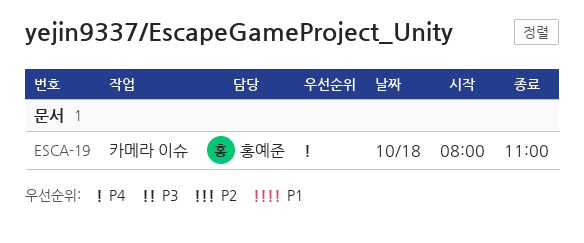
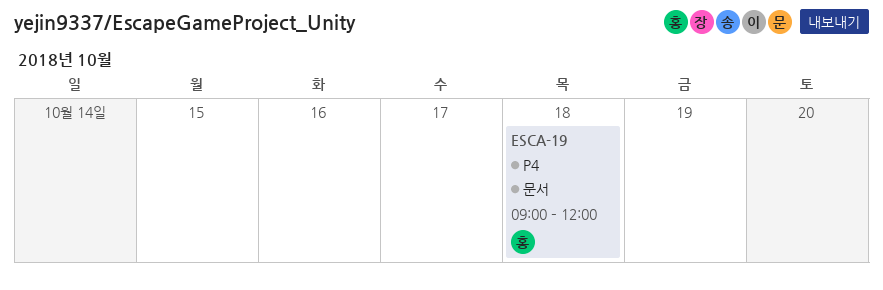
ESCA-19, begins: 08:00 -> 09:00
ESCA-19, ends: 11:00 -> 12:00

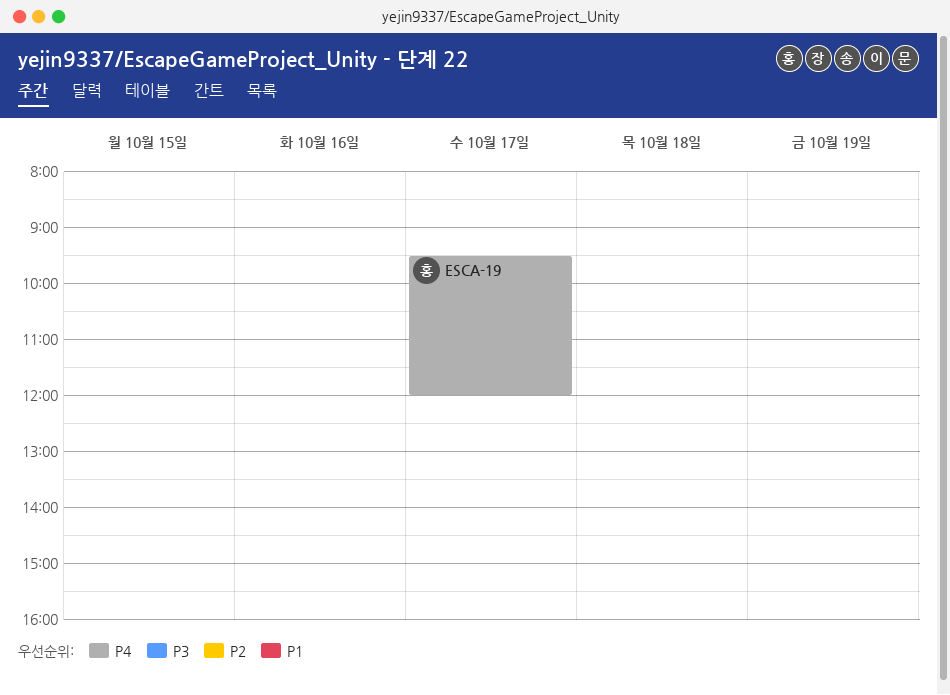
ESCA-19, day: Oct 18 -> Oct 17
ESCA-19, begins: 09:00 -> 09:30

